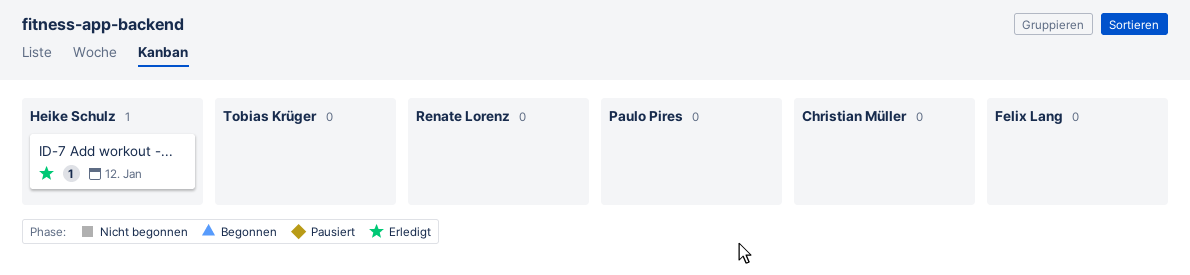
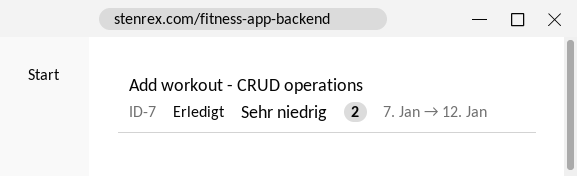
ID-7, estimate: 1 -> 2

